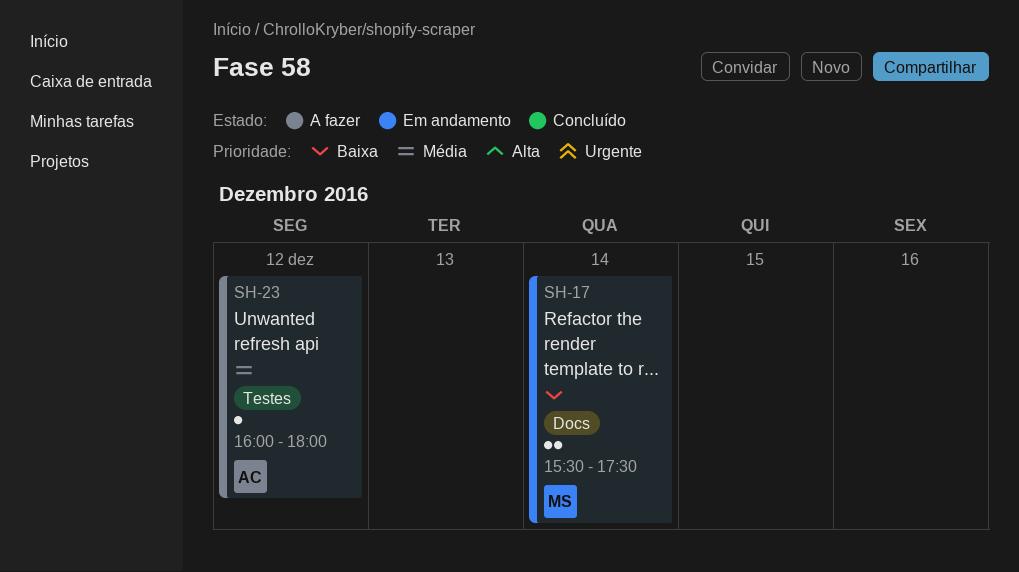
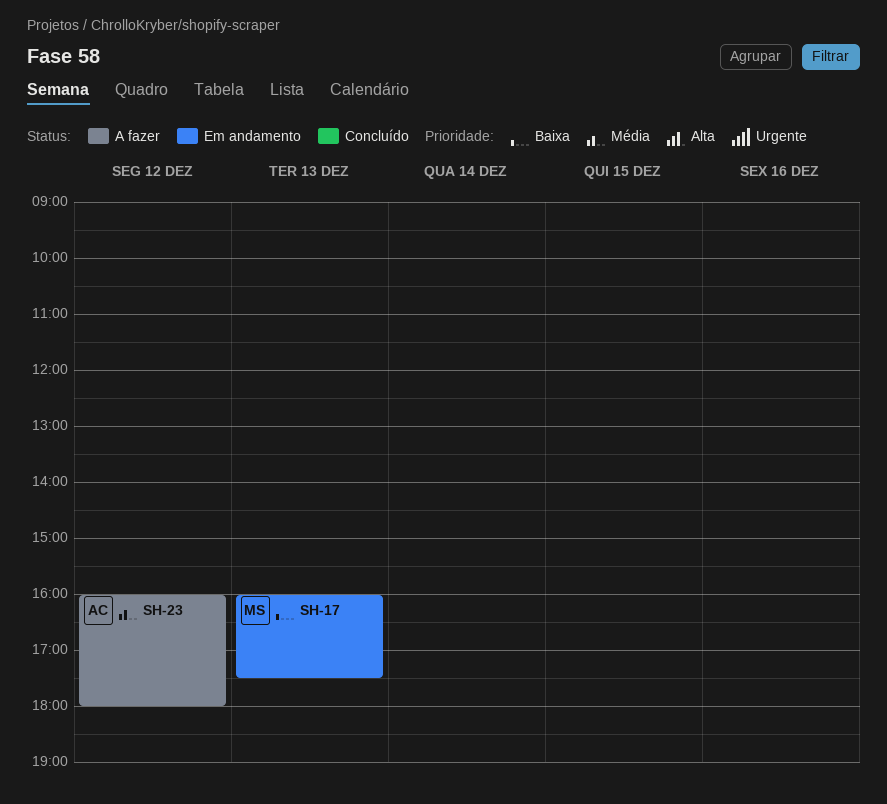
SH-17, day: Dec 14 -> Dec 13
SH-17, begins: 15:30 -> 16:00

